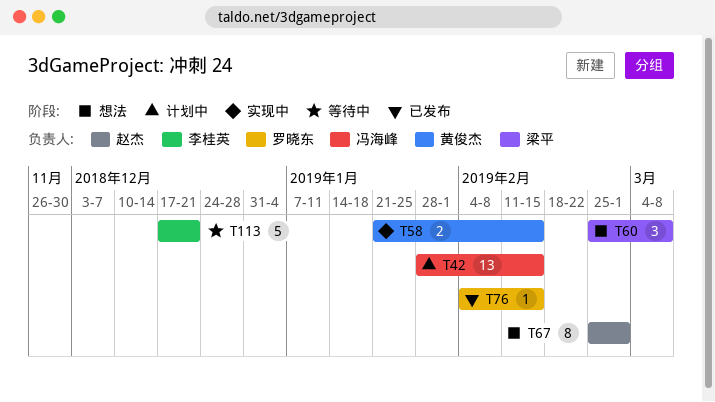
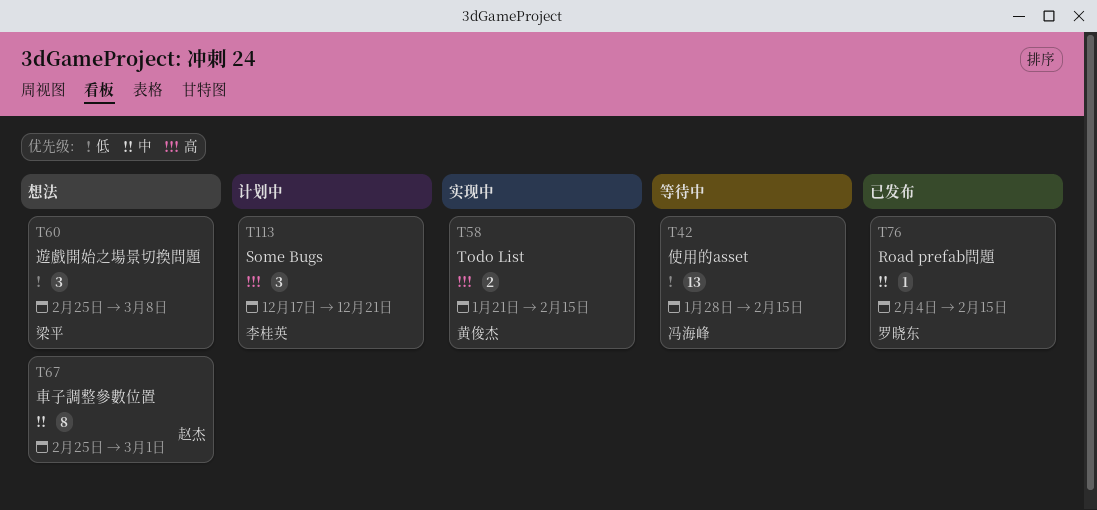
T42, status: 计划中 -> 等待中
T113, status: 等待中 -> 计划中
T113, estimate: 5 -> 3

